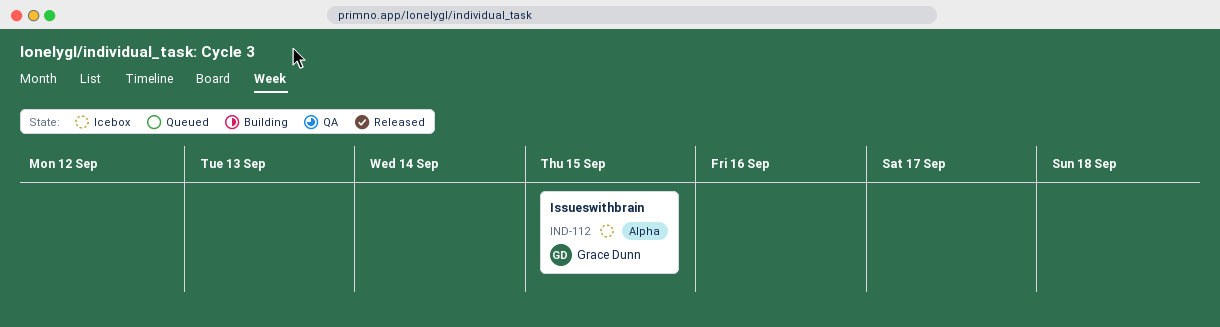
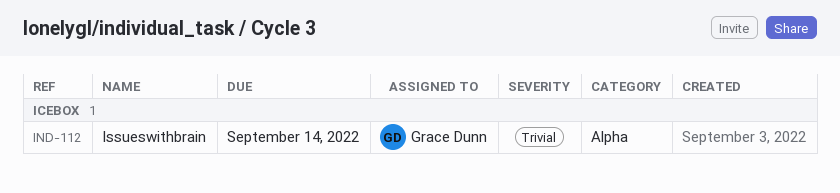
IND-112, due: Sep 15 -> Sep 14

